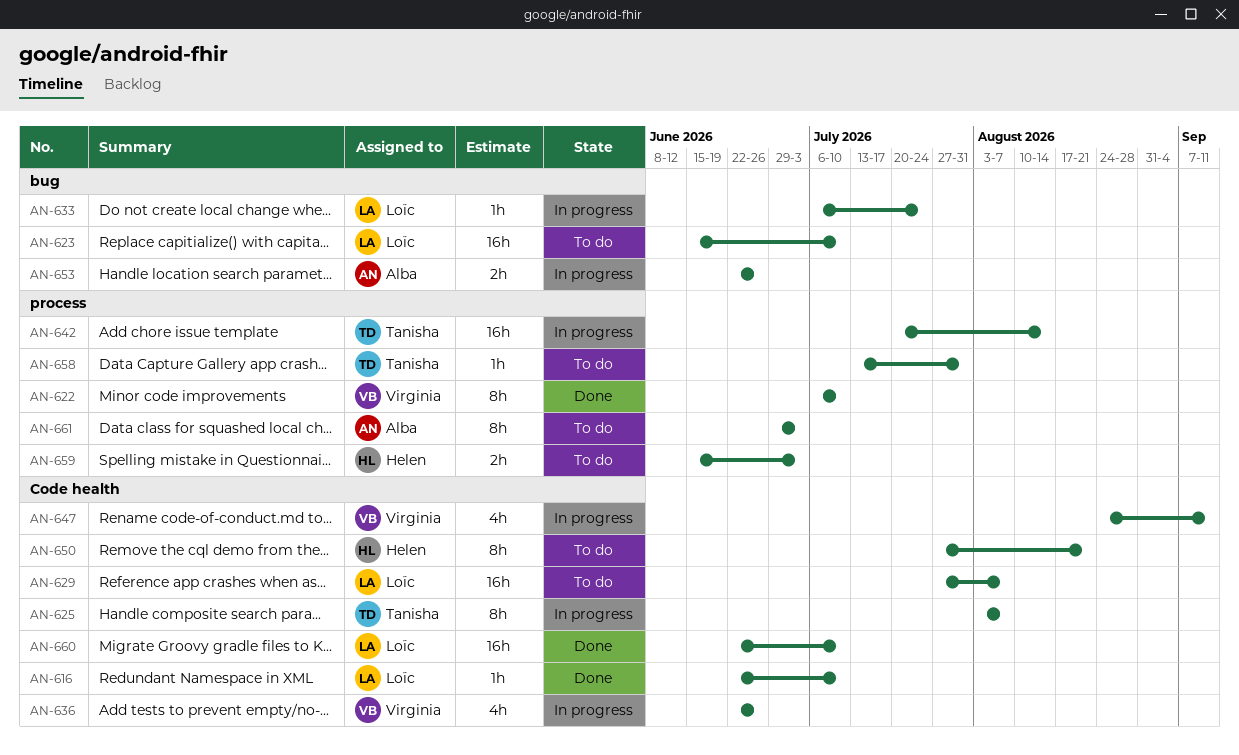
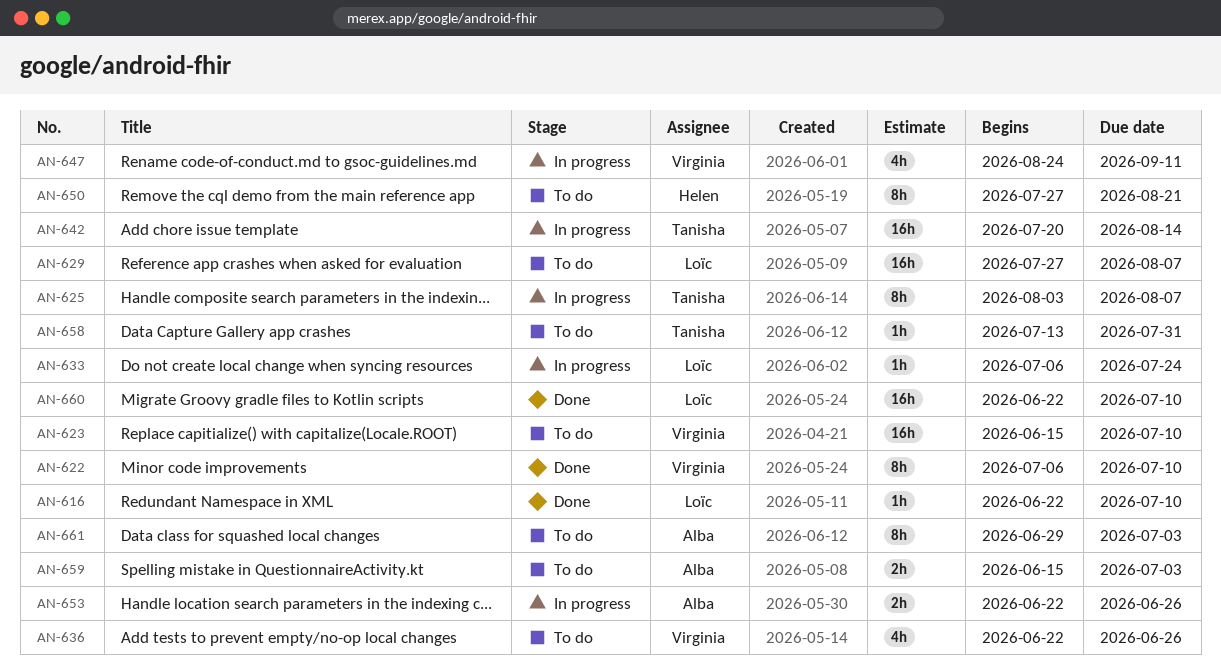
AN-623, owner: Loïc -> Virginia
AN-636, status: In progress -> To do
AN-659, owner: Helen -> Alba

